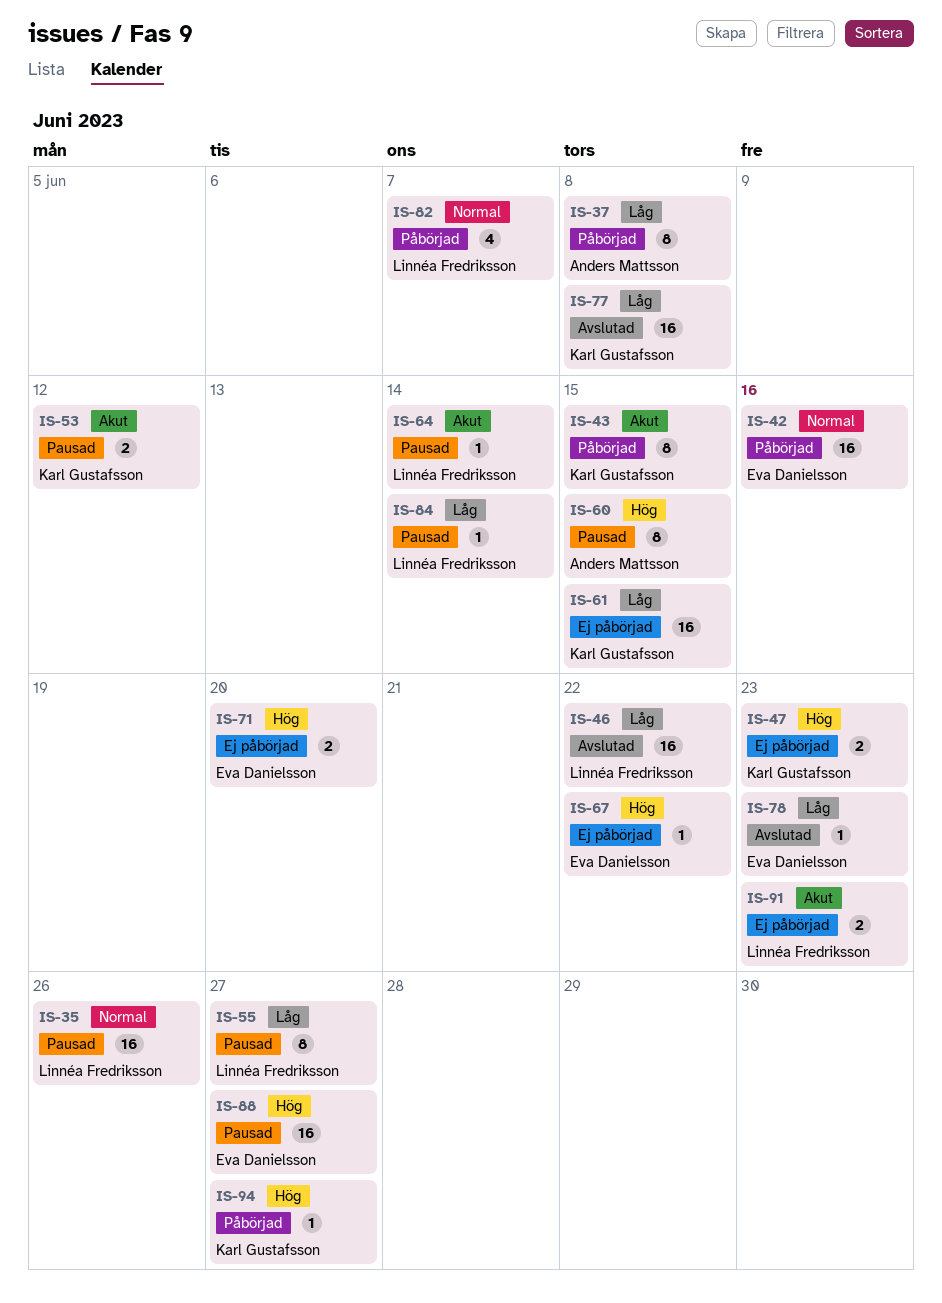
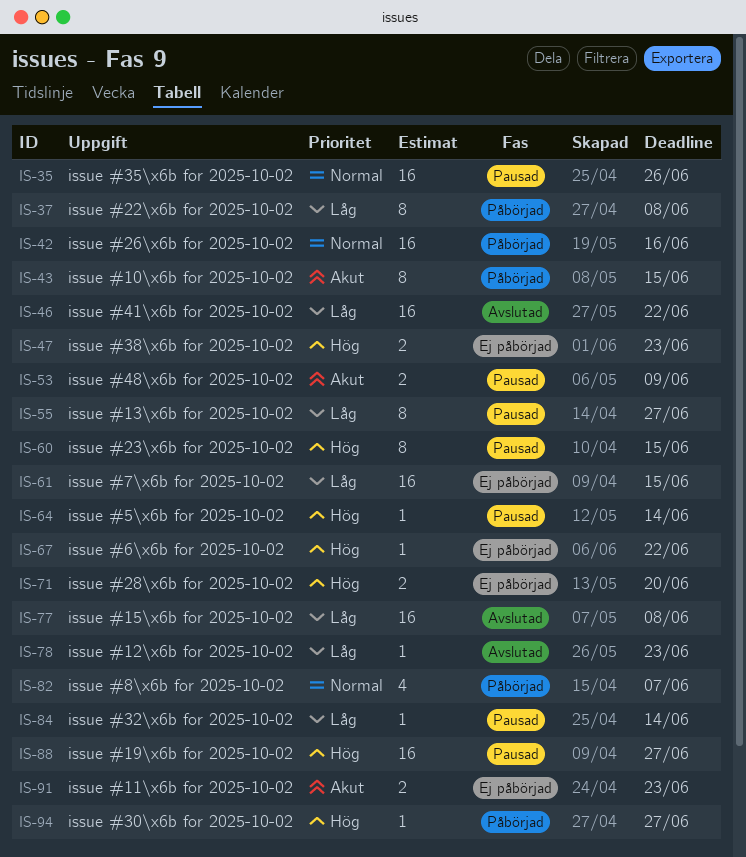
IS-53, due: Jun 12 -> Jun 9
IS-64, priority: Akut -> Hög

